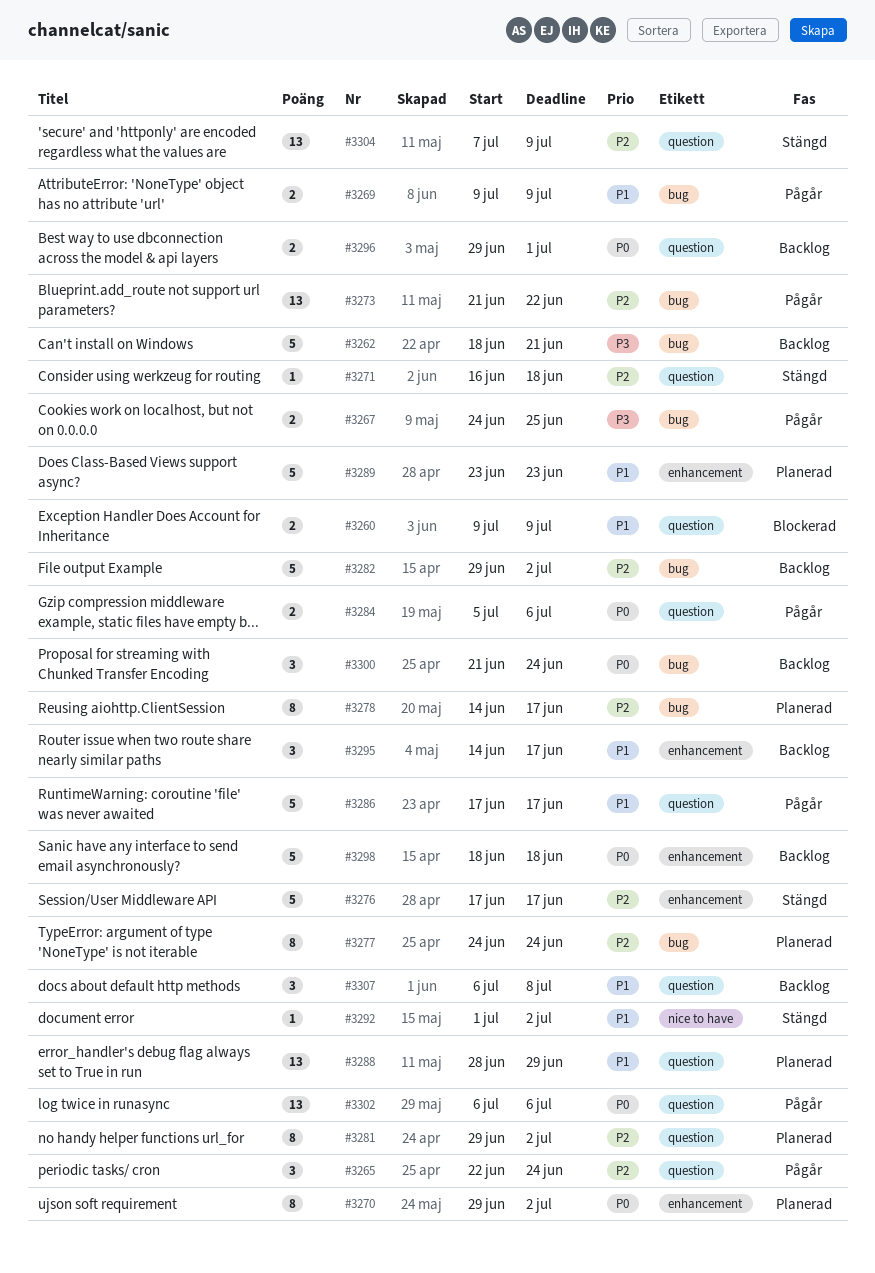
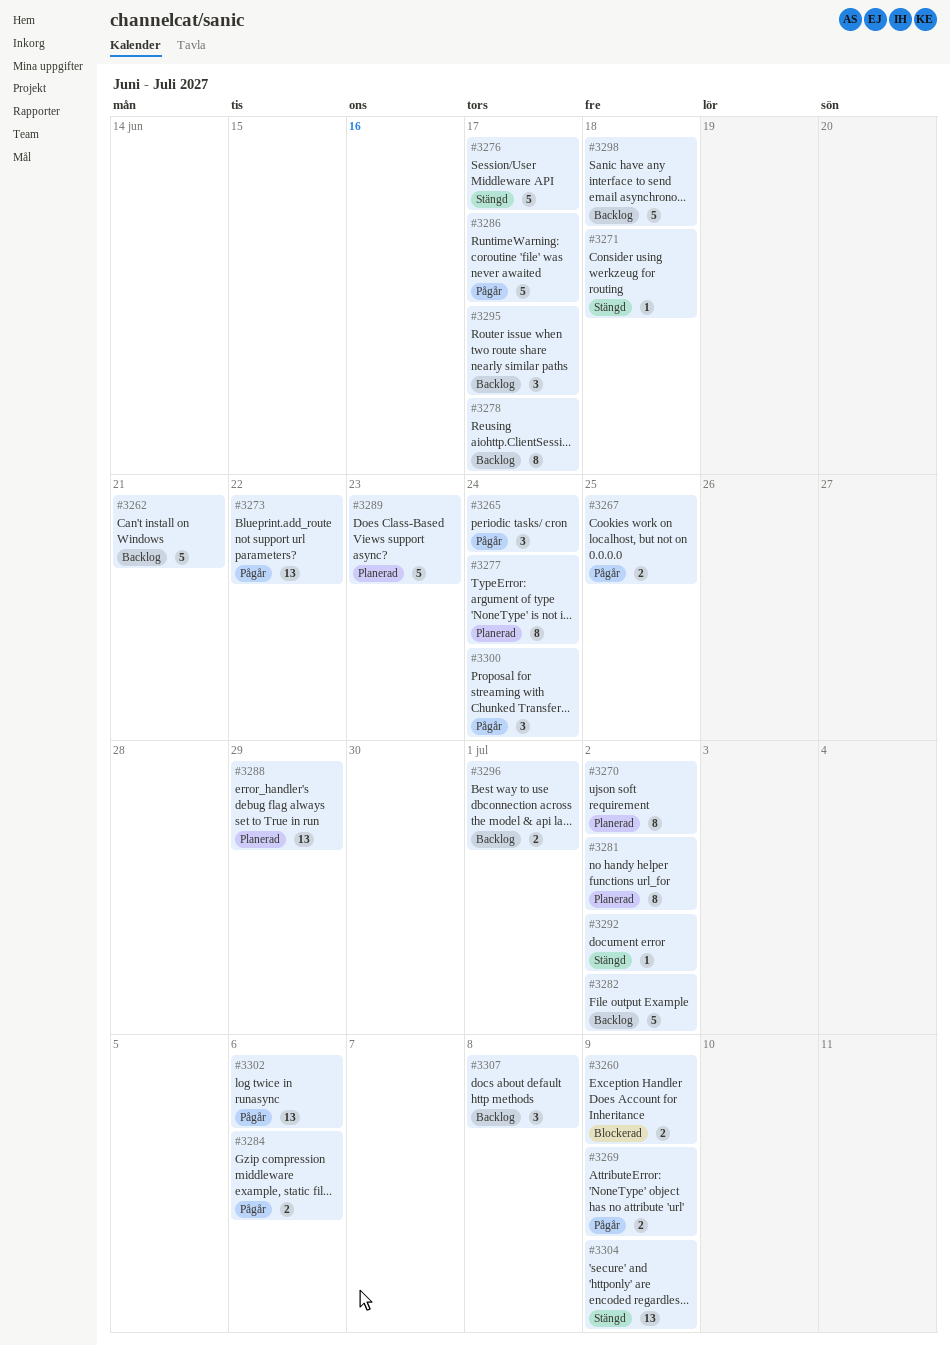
#3278, status: Planerad -> Backlog
#3300, status: Backlog -> Pågår

